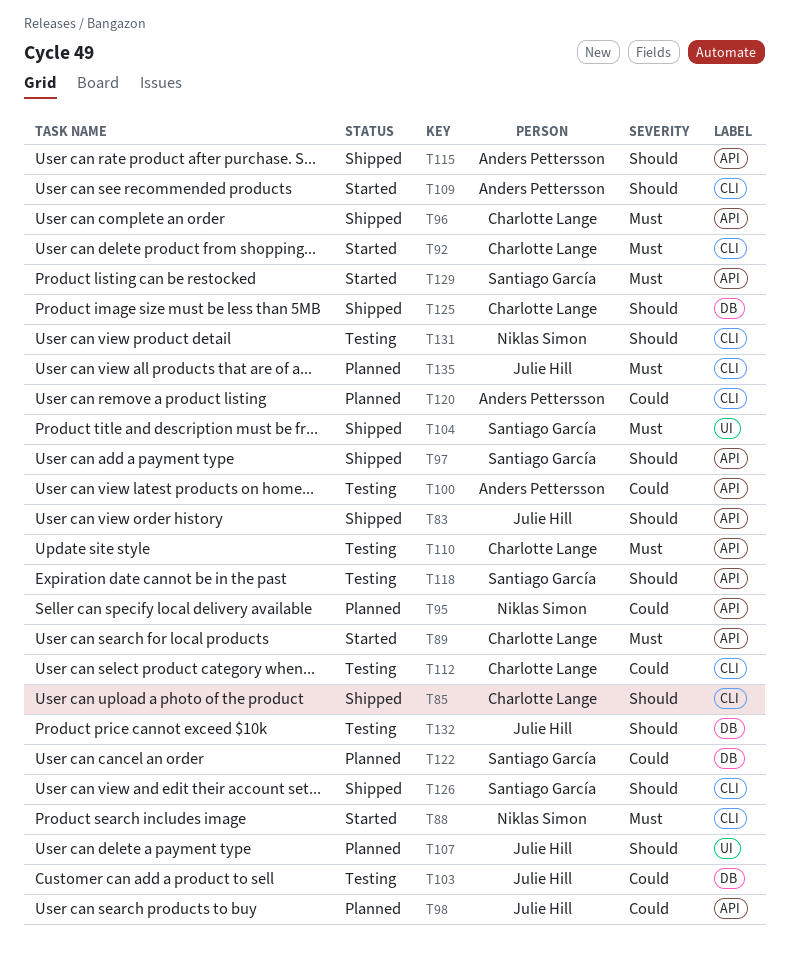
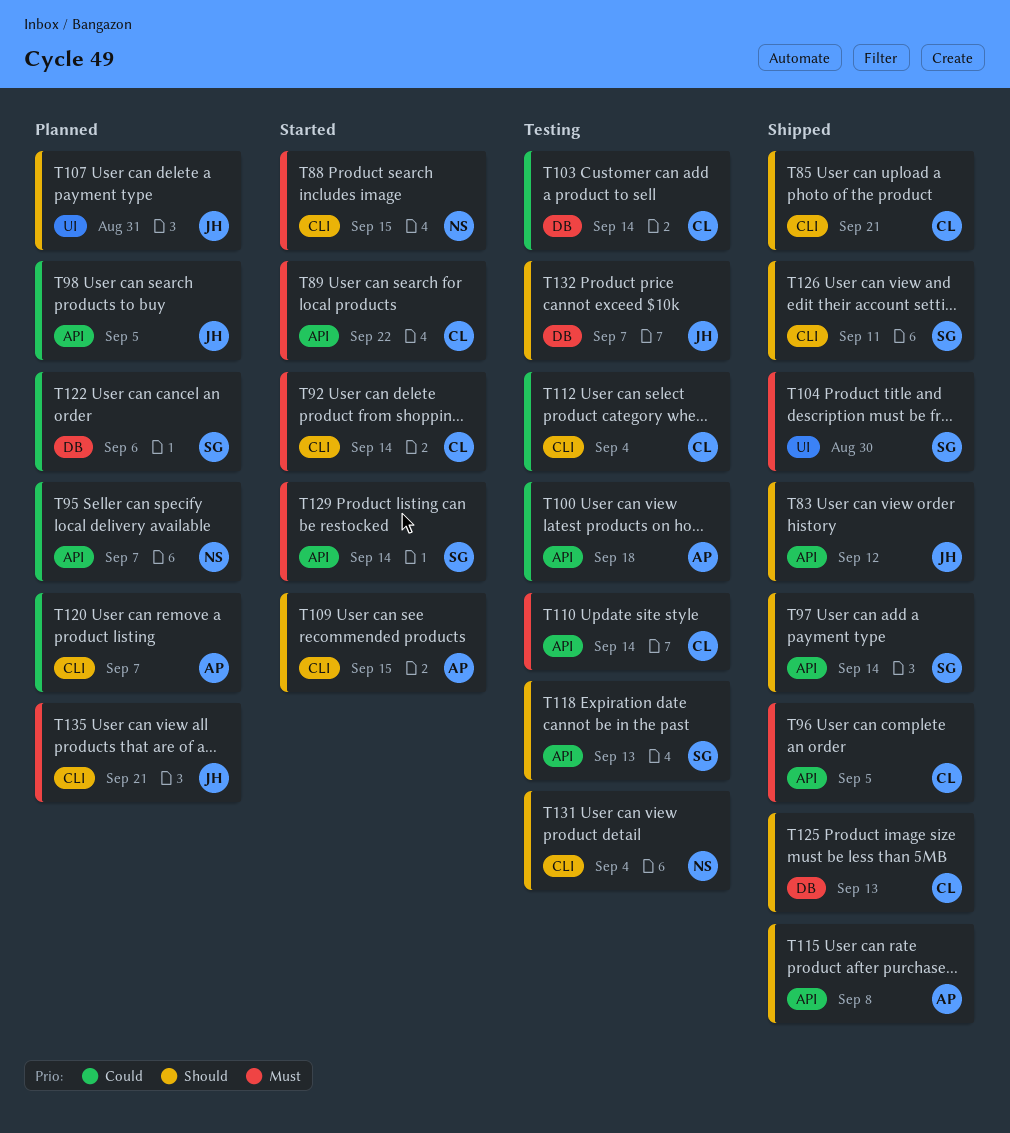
T103, owner: Julie Hill -> Charlotte Lange

